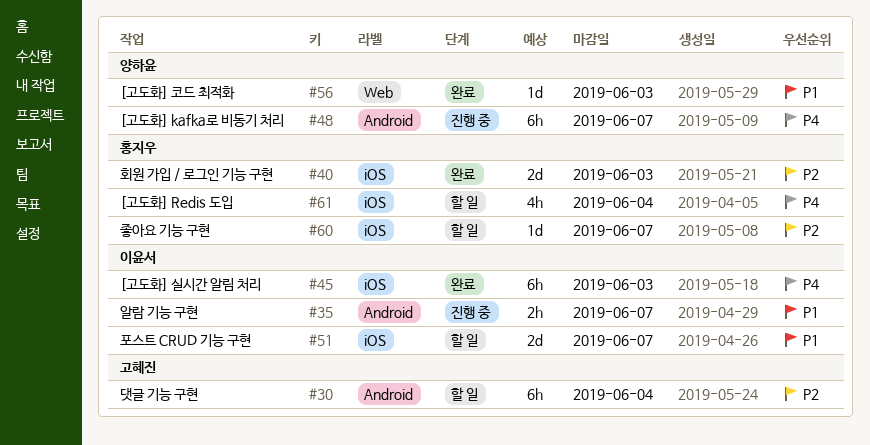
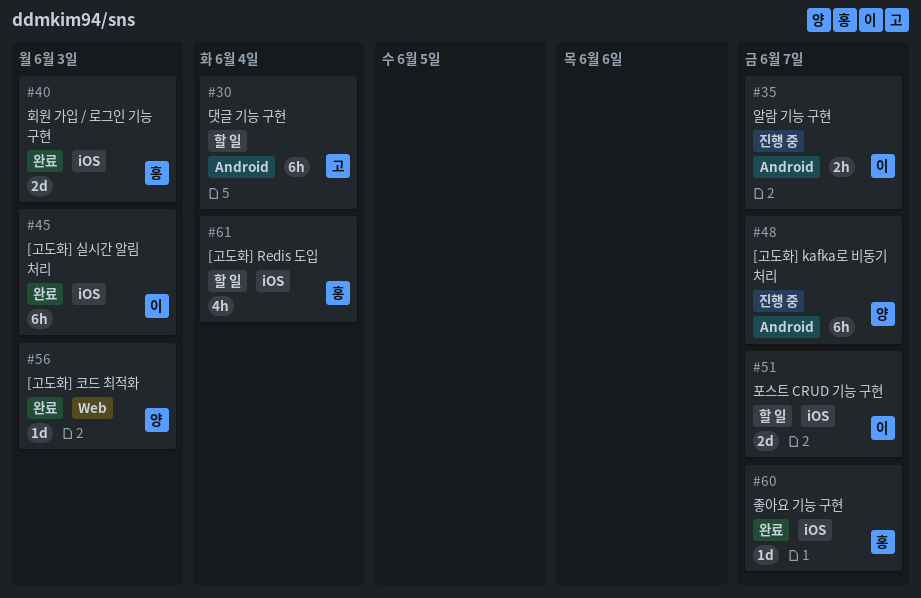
#60, status: 할 일 -> 완료

